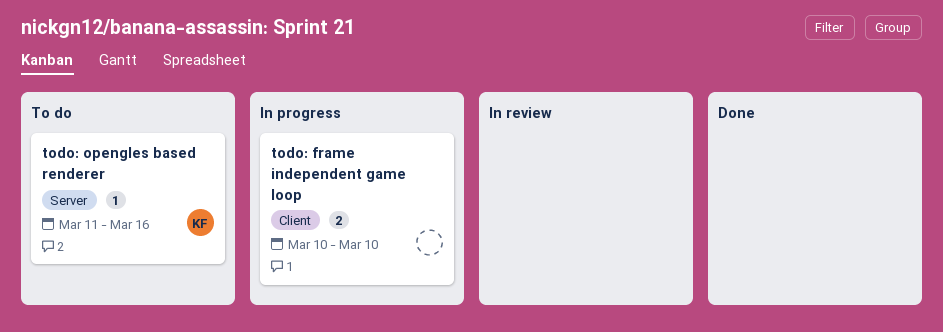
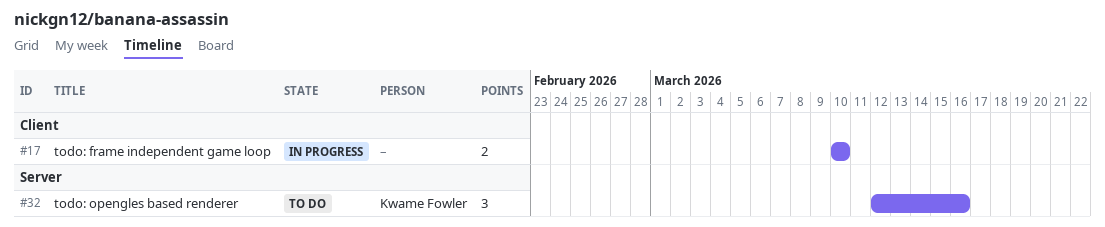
todo: opengles based renderer, estimate: 1 -> 3
todo: opengles based renderer, start: Mar 11 -> Mar 12

